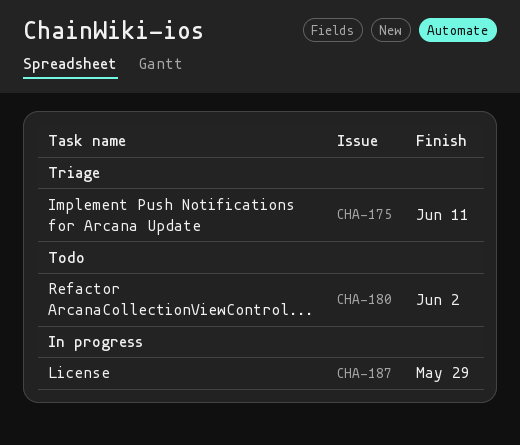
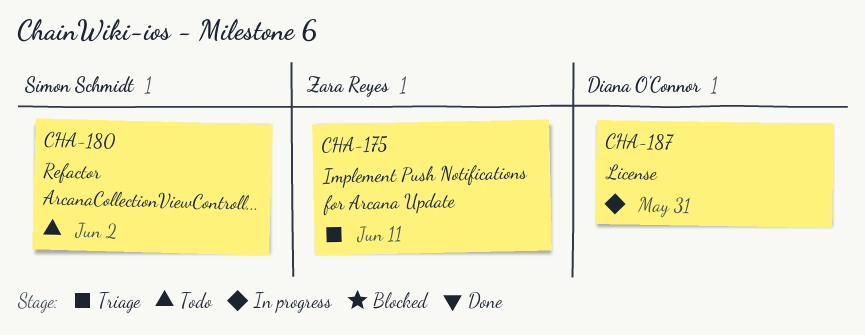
CHA-187, due: May 29 -> May 31

